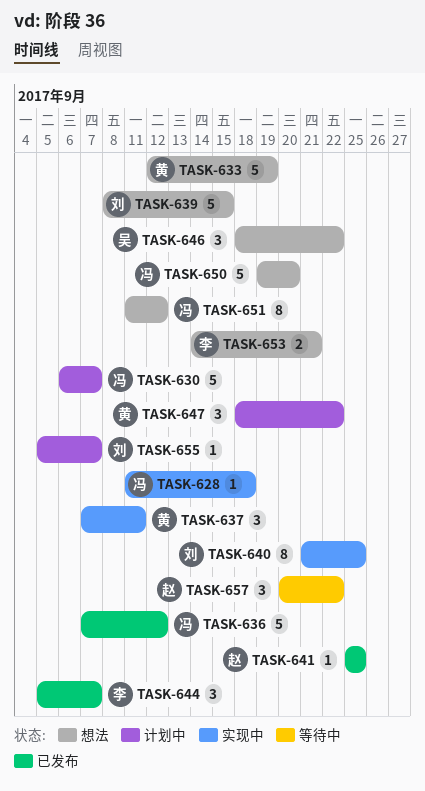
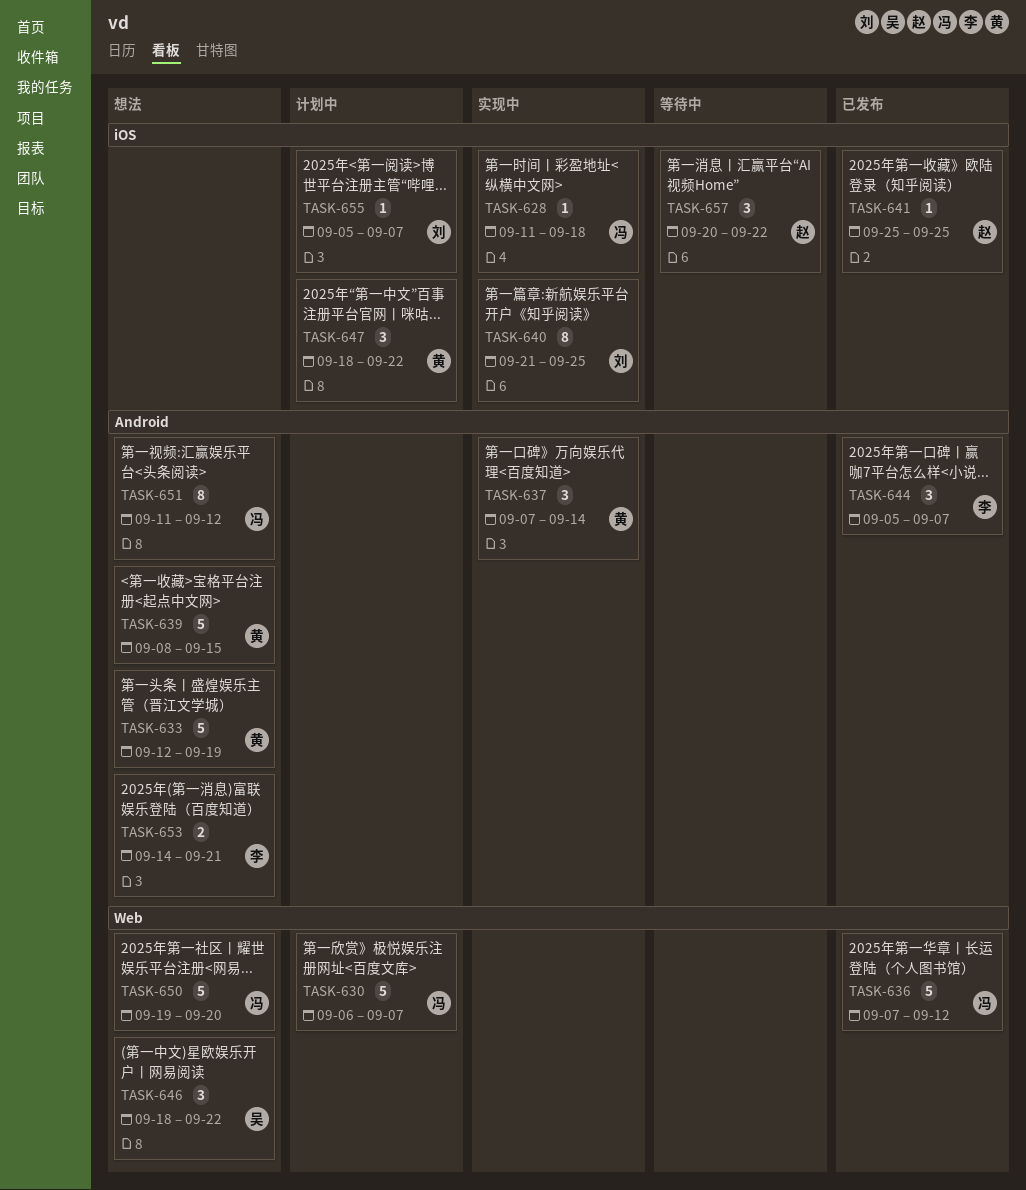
TASK-637, due: Sep 11 -> Sep 14
TASK-639, owner: 刘 -> 黄

